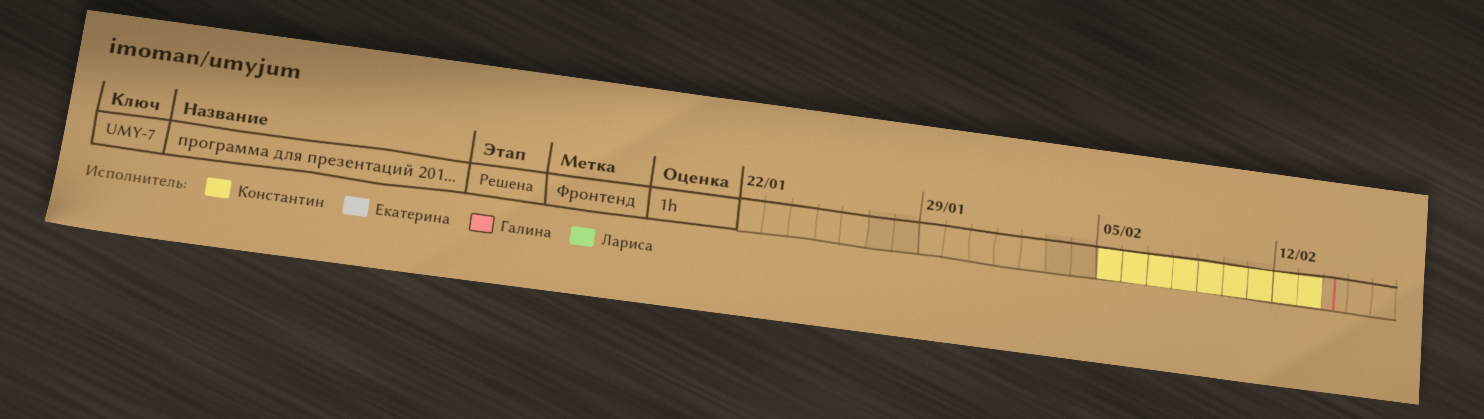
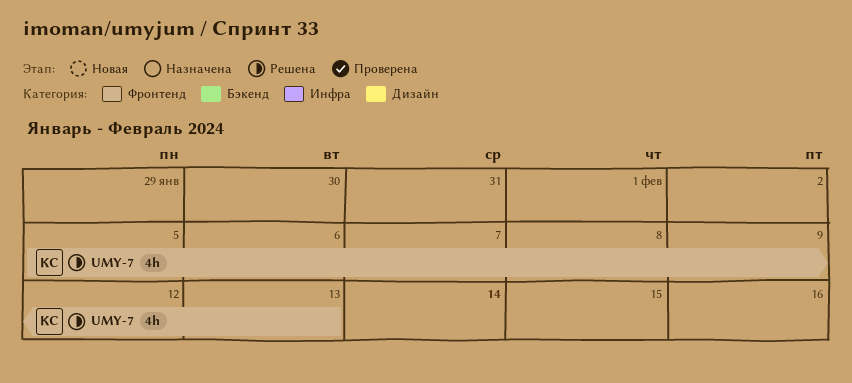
UMY-7, estimate: 1h -> 4h

